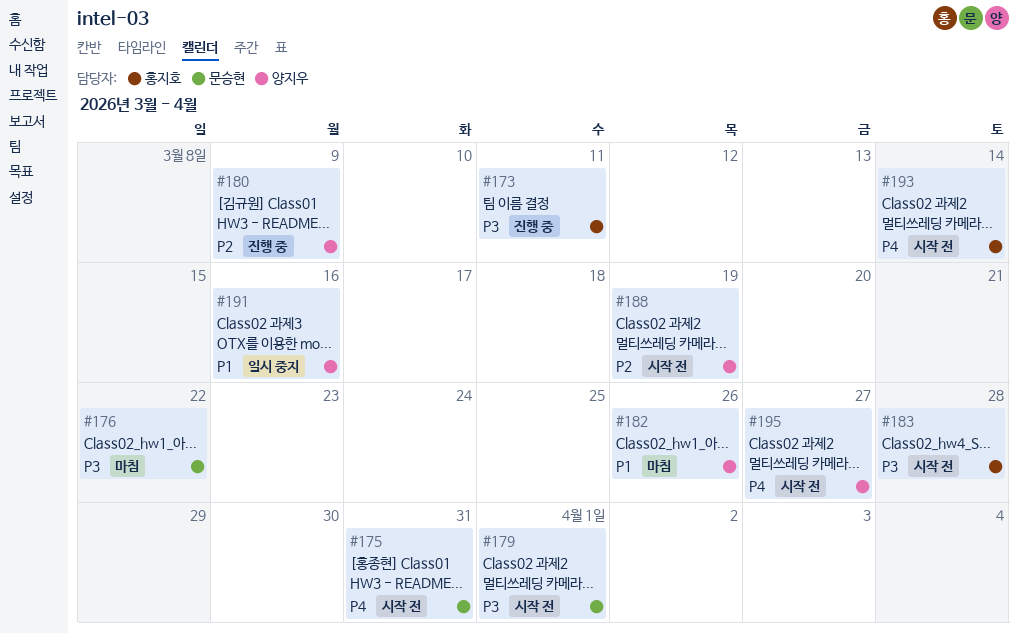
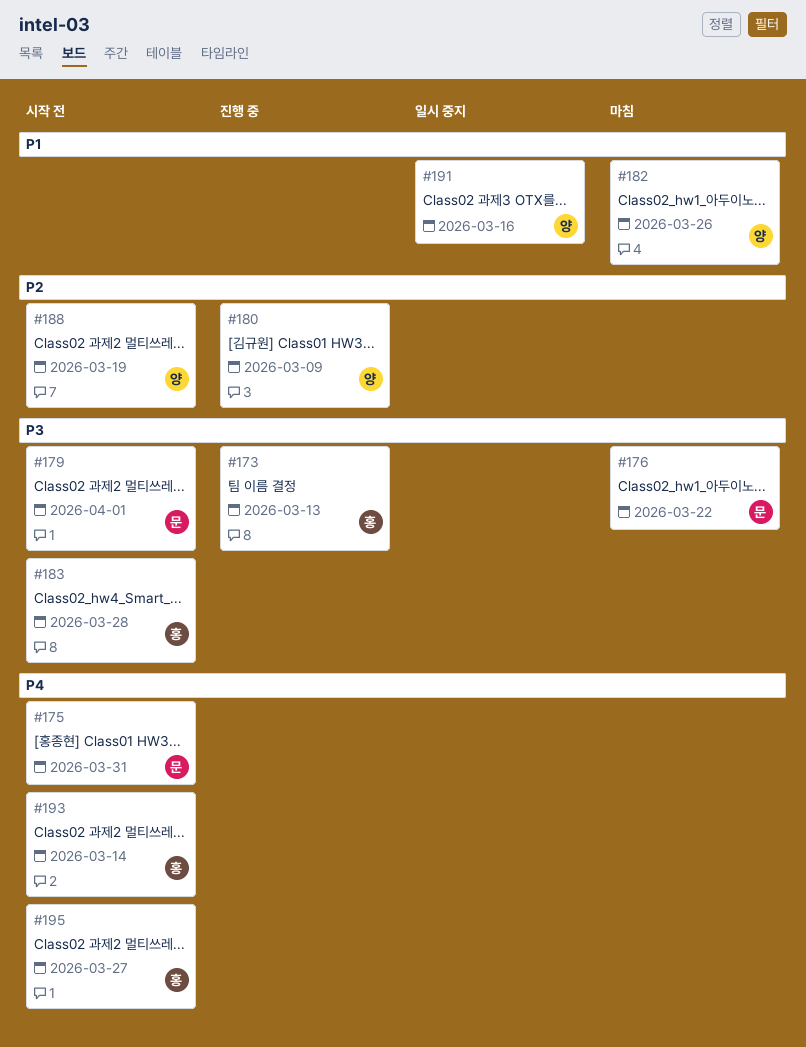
#173, due: Mar 11 -> Mar 13
#195, owner: 양지우 -> 홍지호

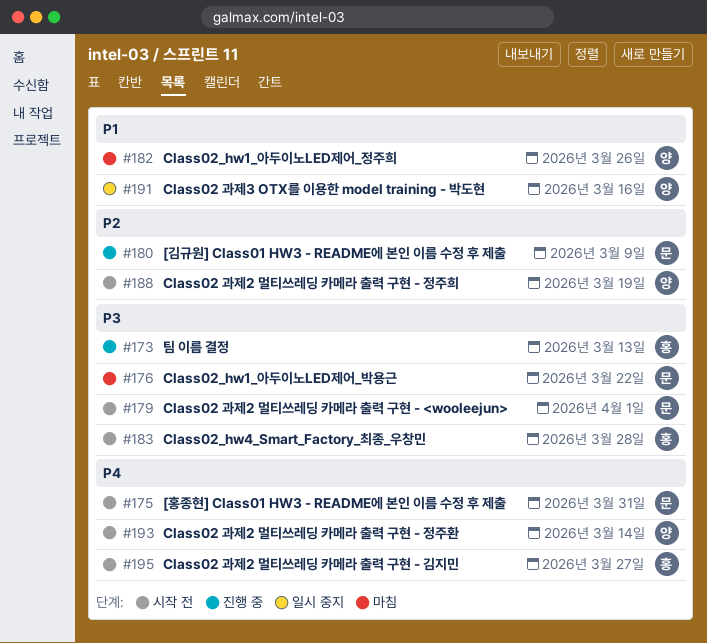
#180, owner: 양 -> 문
#193, owner: 홍 -> 양

